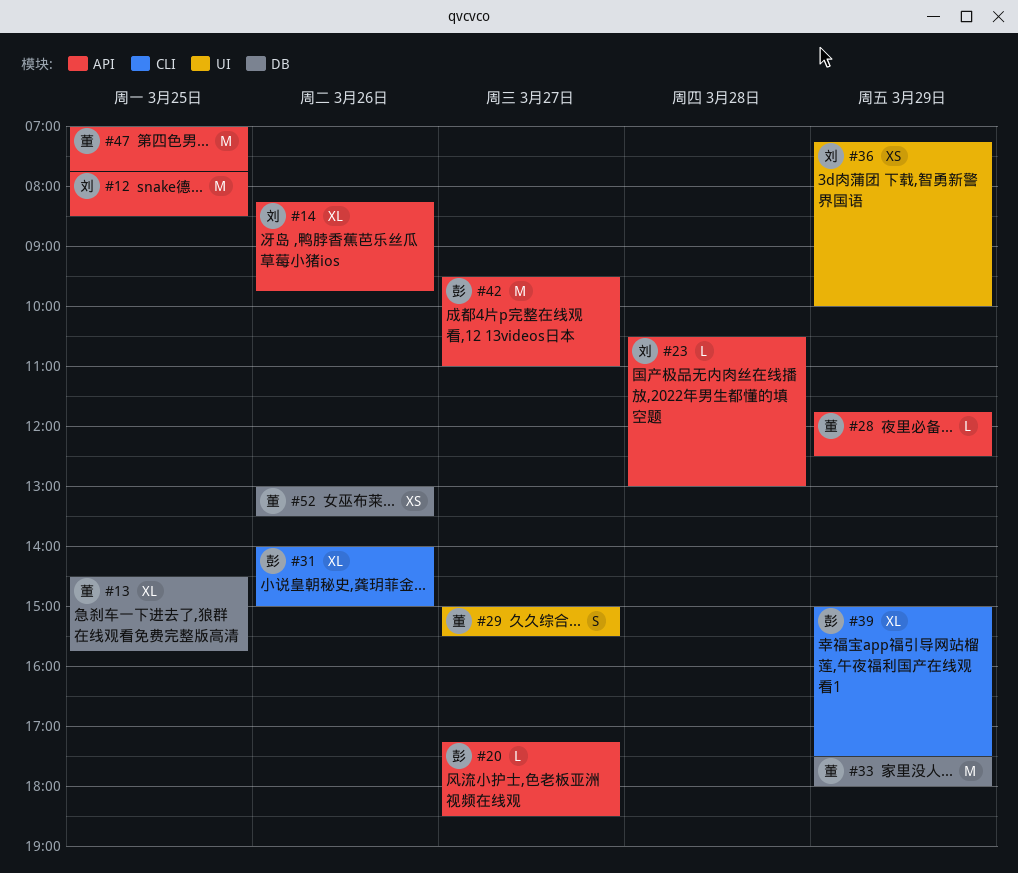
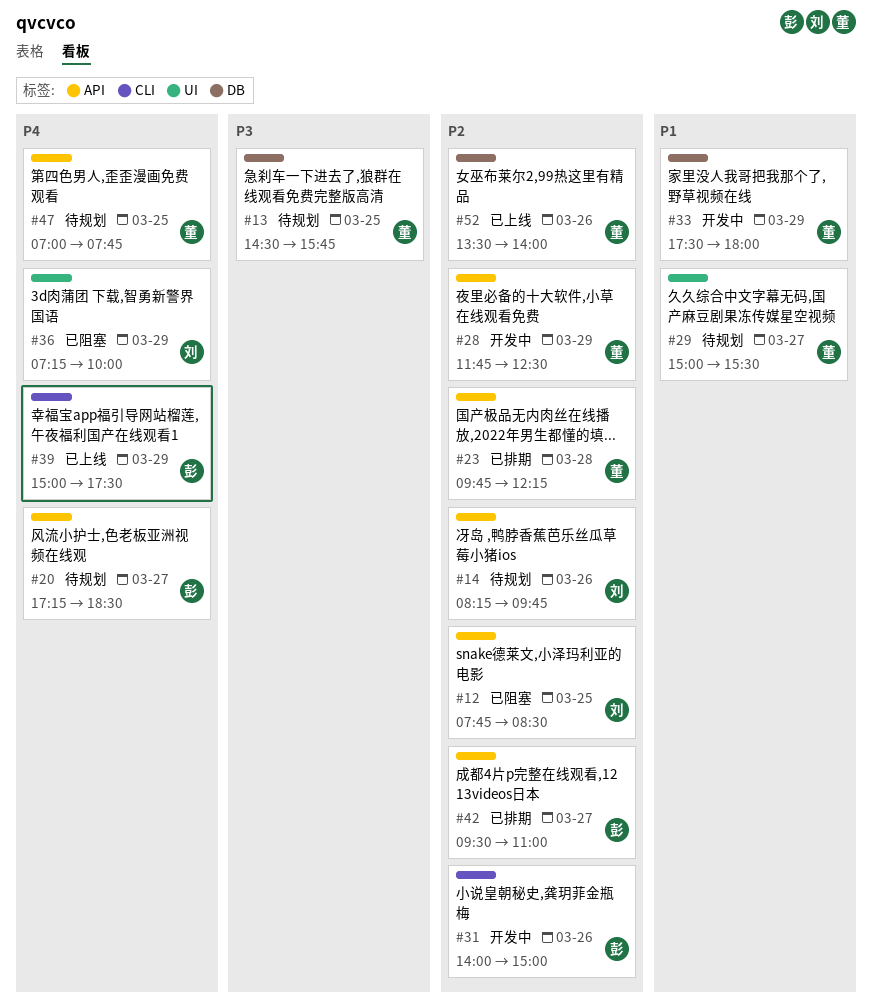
#23, owner: 刘 -> 董
#23, begins: 10:30 -> 09:45
#23, ends: 13:00 -> 12:15
#52, begins: 13:00 -> 13:30
#52, ends: 13:30 -> 14:00

